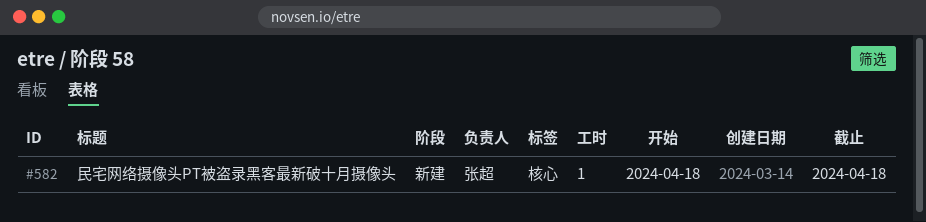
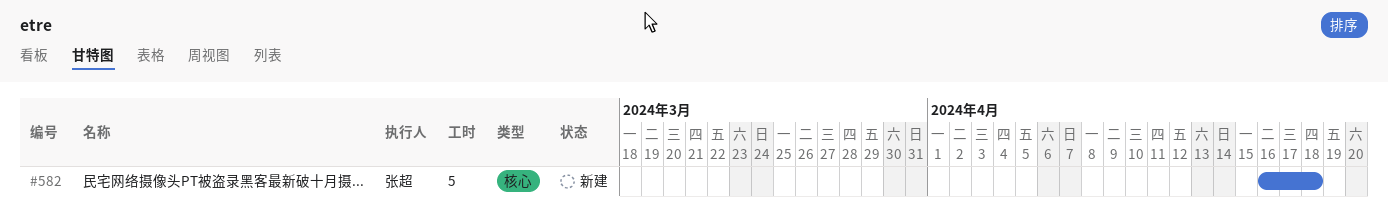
#582, estimate: 1 -> 5
#582, start: Apr 18 -> Apr 16

